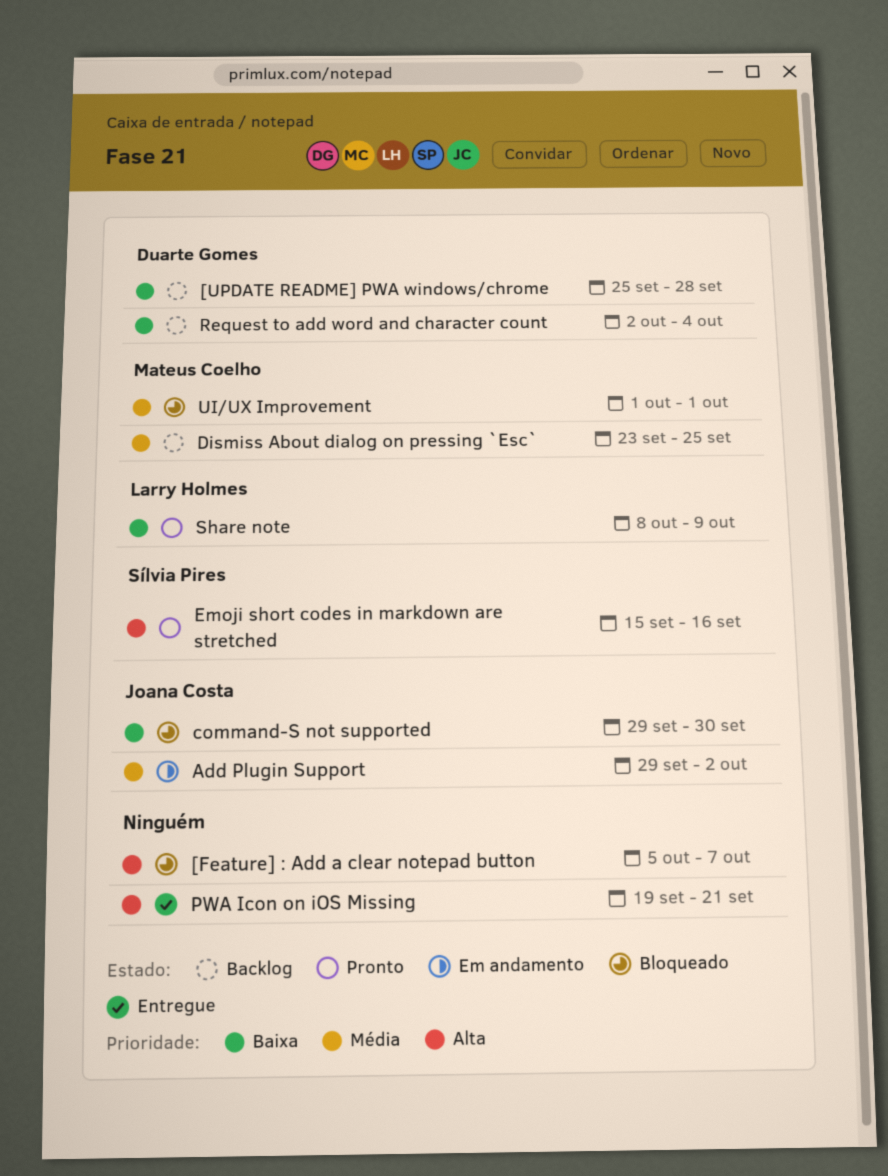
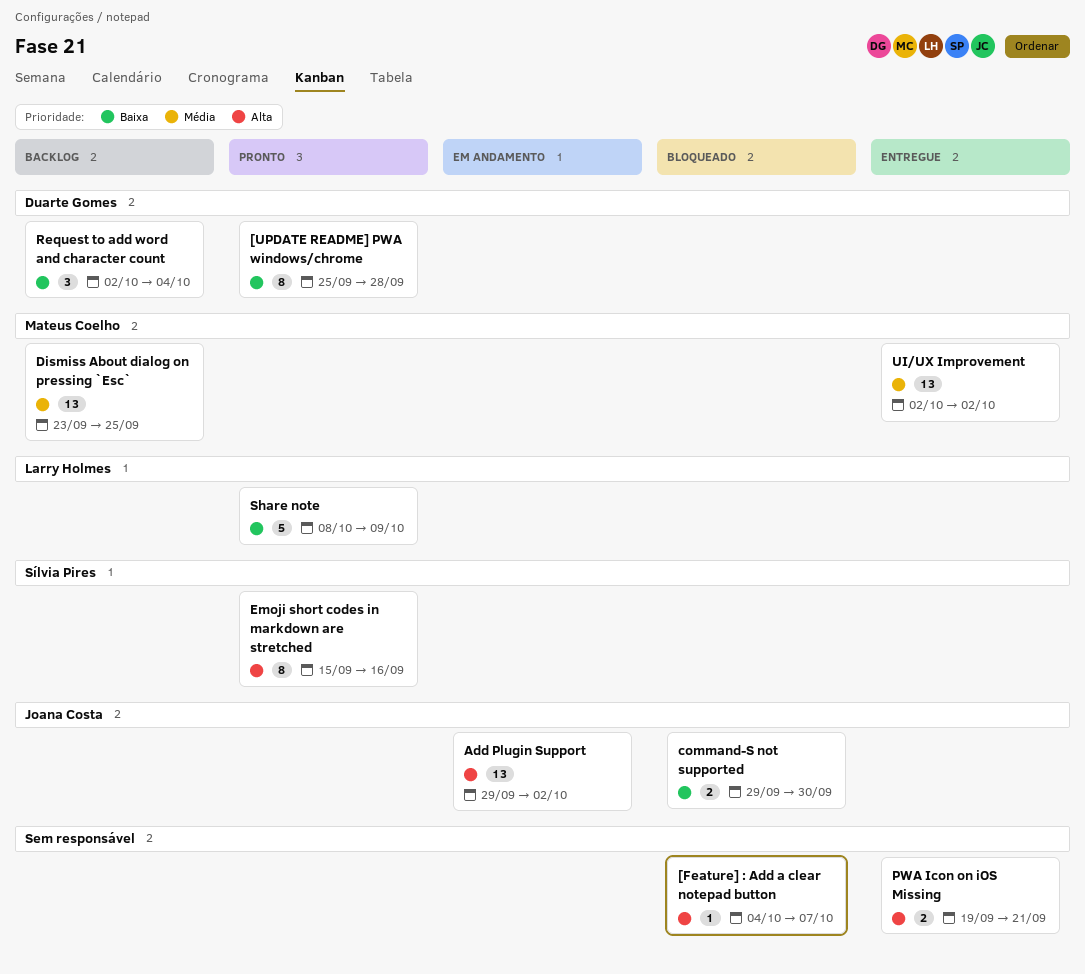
[Feature] : Add a clear notepad button, start: Oct 5 -> Oct 4
[UPDATE README] PWA windows/chrome, status: Backlog -> Pronto
Add Plugin Support, priority: Média -> Alta
UI/UX Improvement, status: Bloqueado -> Entregue
UI/UX Improvement, start: Oct 1 -> Oct 2
UI/UX Improvement, due: Oct 1 -> Oct 2

